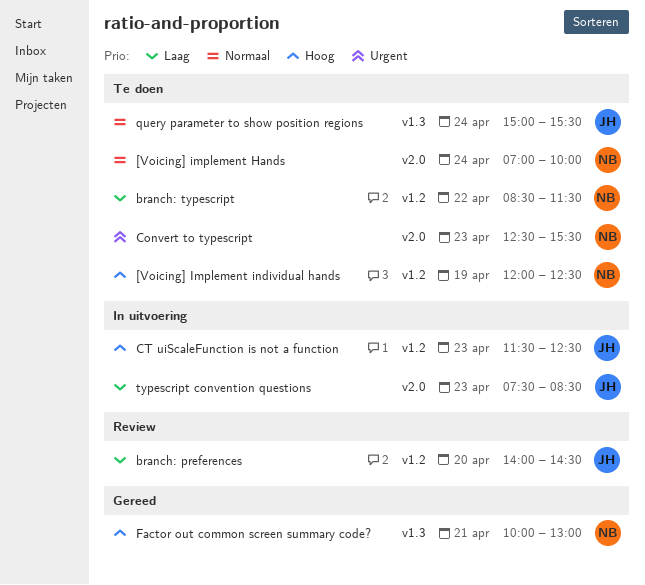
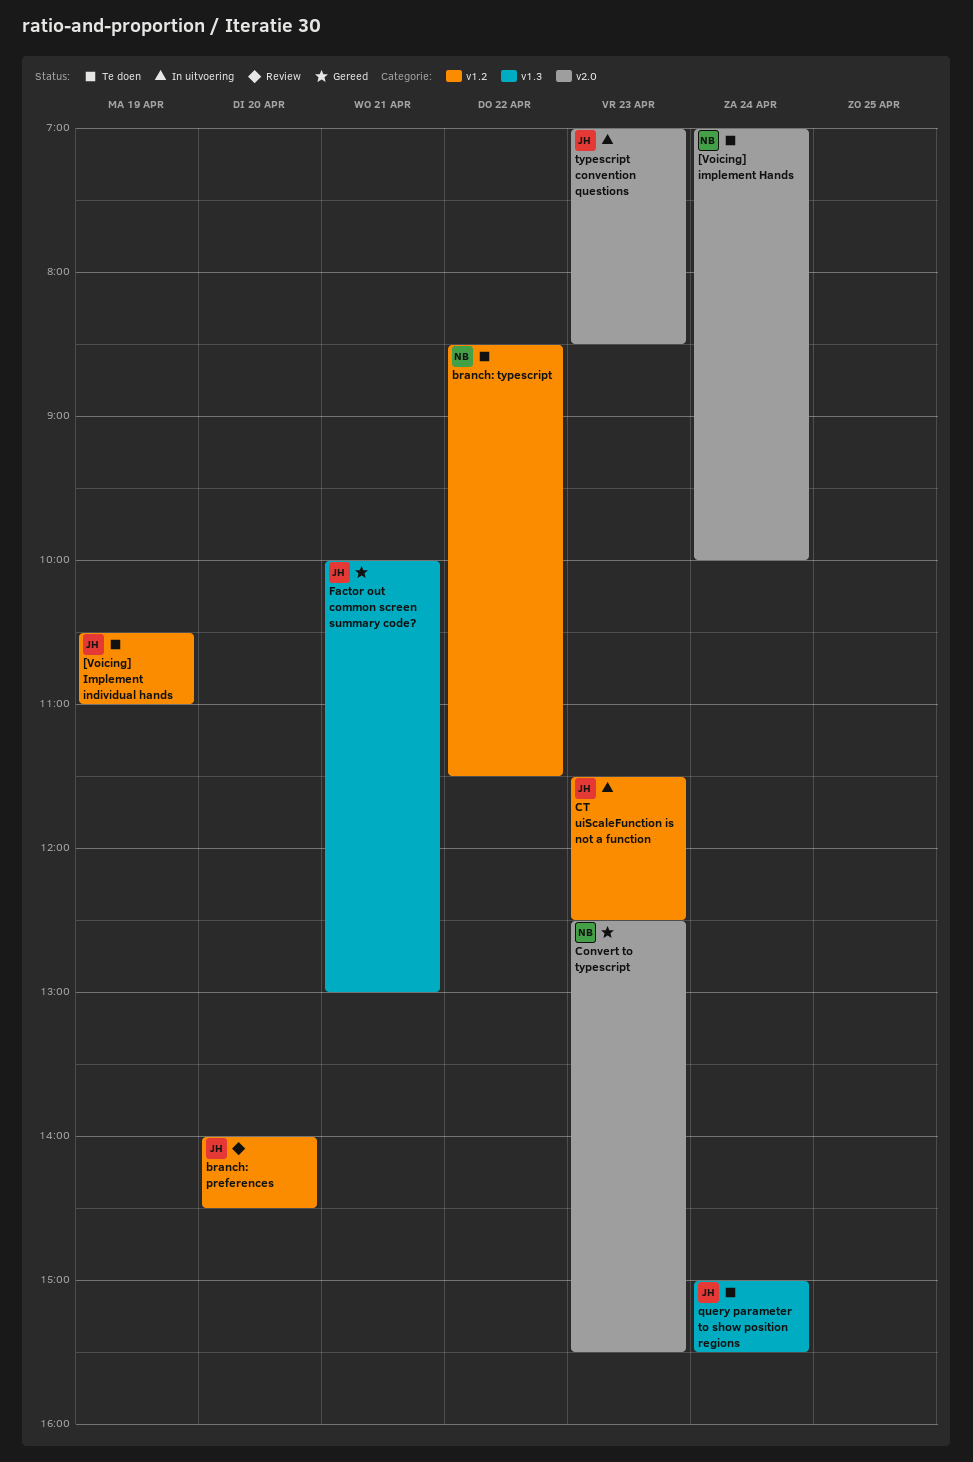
[Voicing] Implement individual hands, owner: NB -> JH
[Voicing] Implement individual hands, begins: 12:00 -> 10:30
[Voicing] Implement individual hands, ends: 12:30 -> 11:00
Convert to typescript, status: Te doen -> Gereed
Factor out common screen summary code?, owner: NB -> JH
typescript convention questions, begins: 07:30 -> 07:00

